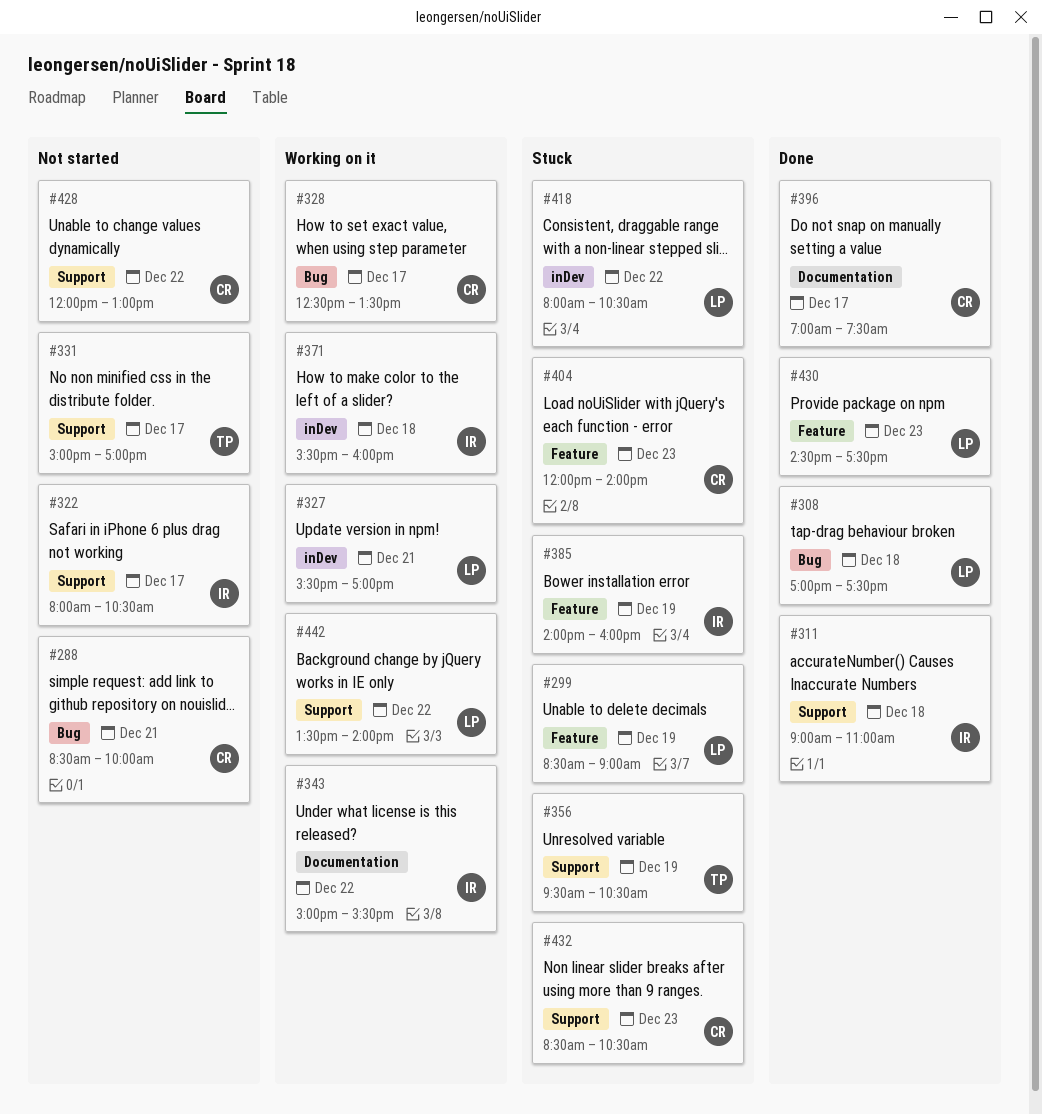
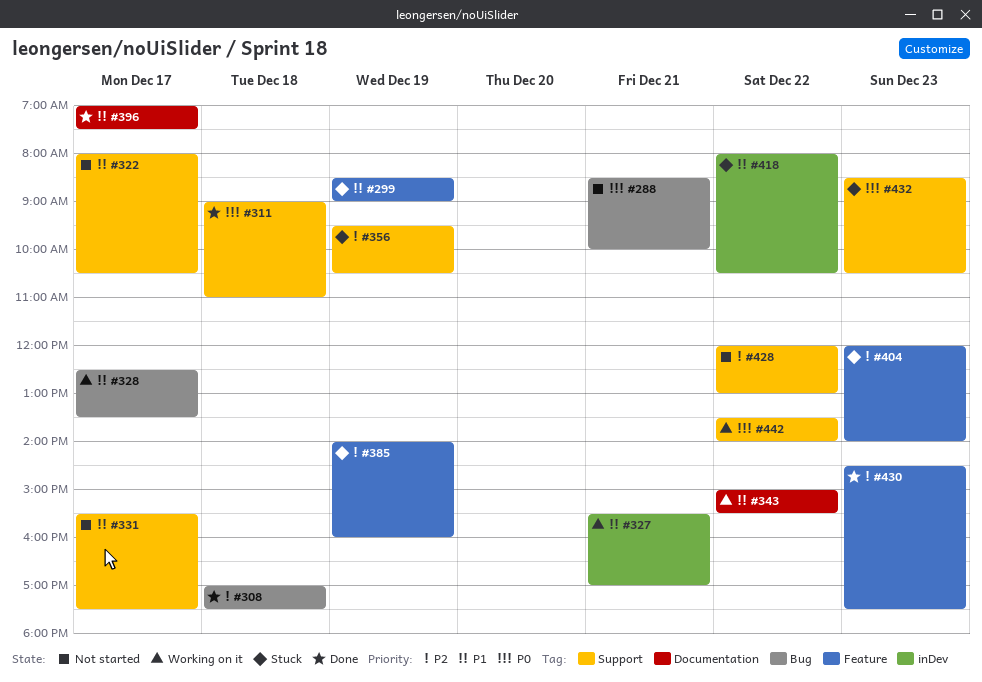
#331, begins: 15:00 -> 15:30
#331, ends: 17:00 -> 17:30
#371: present -> none

